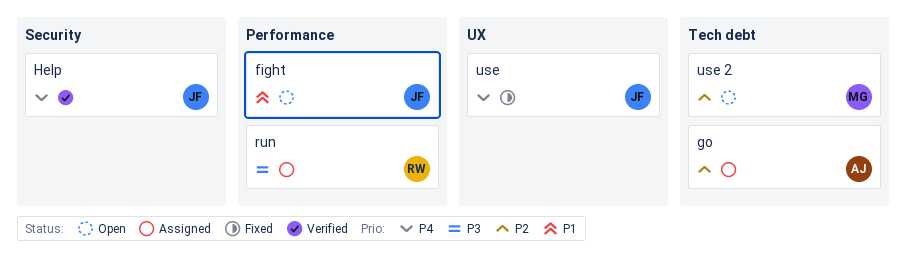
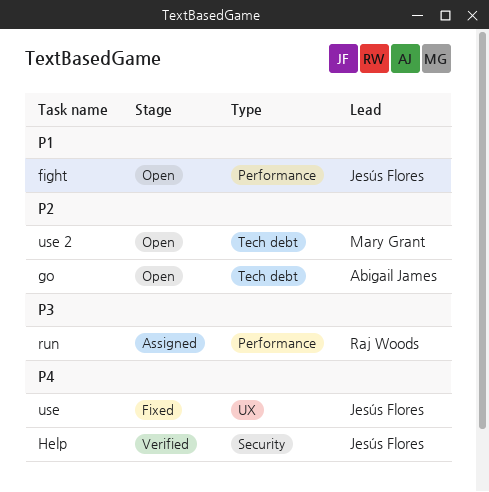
go, status: Assigned -> Open

